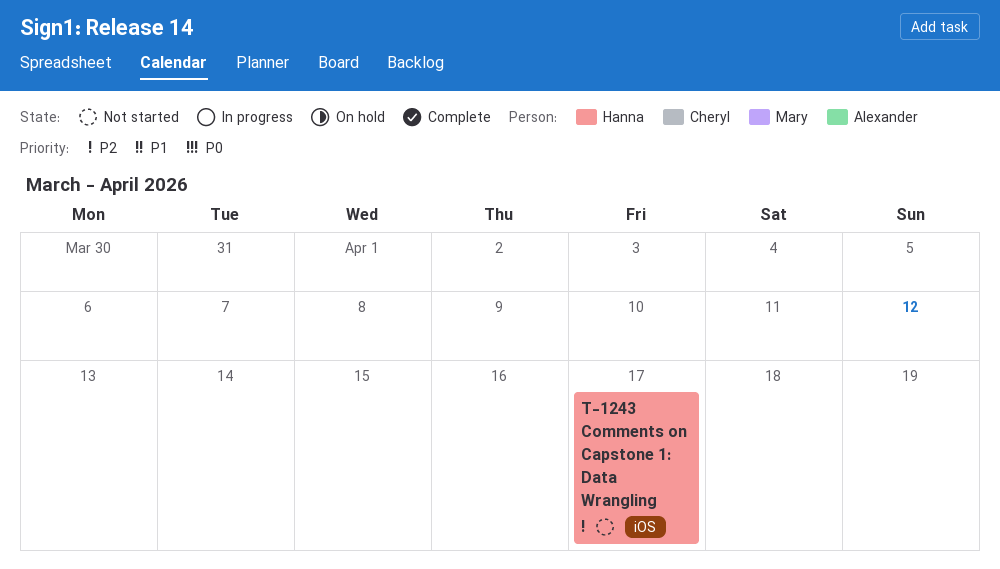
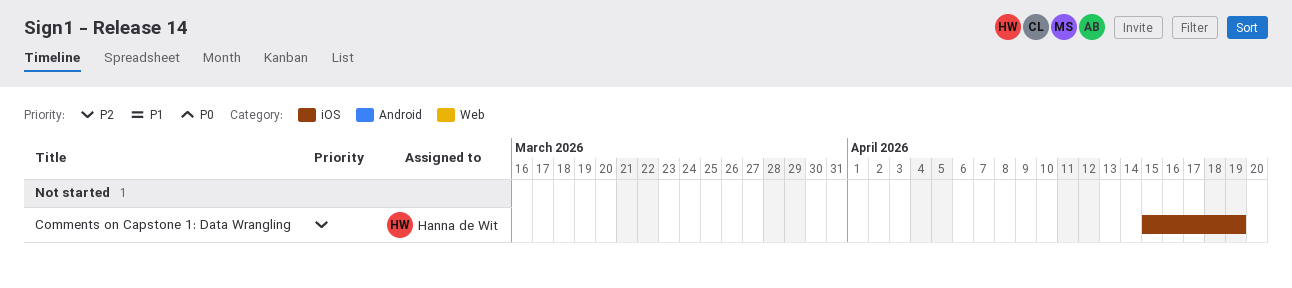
Comments on Capstone 1: Data Wrangling, due: Apr 17 -> Apr 19

